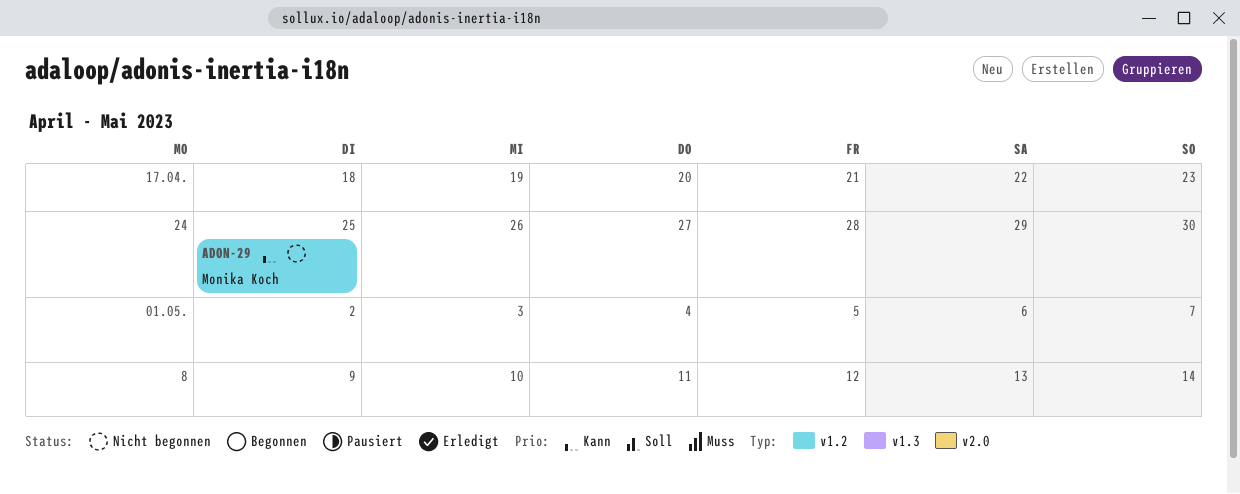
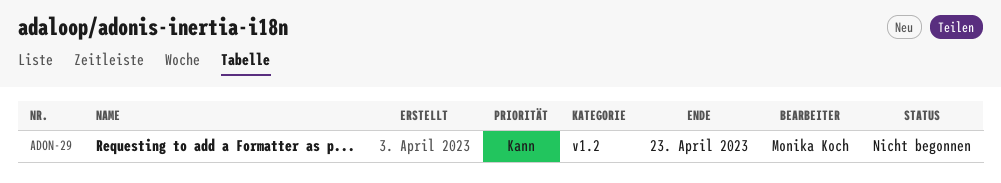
ADON-29, due: Apr 25 -> Apr 23

